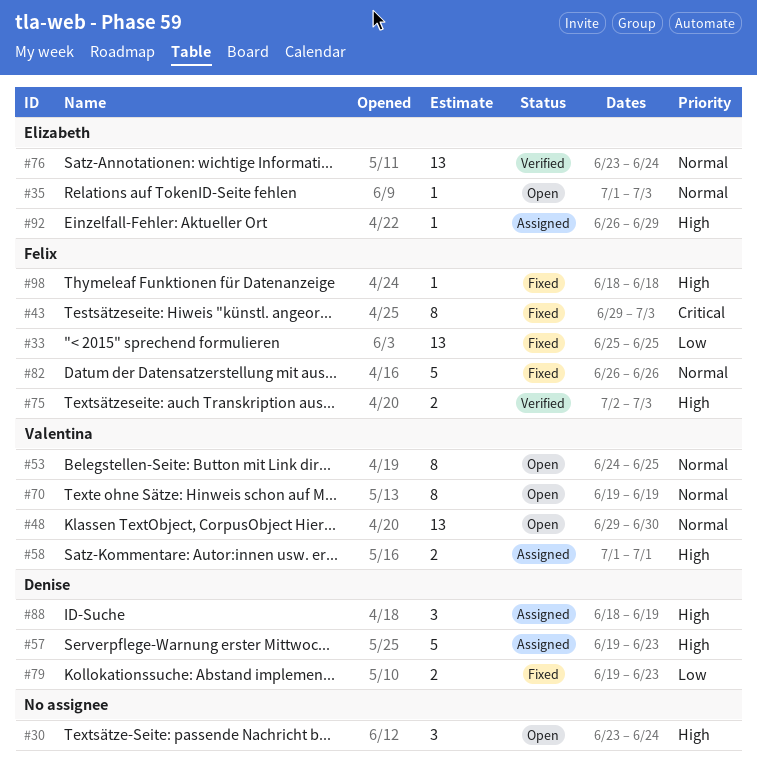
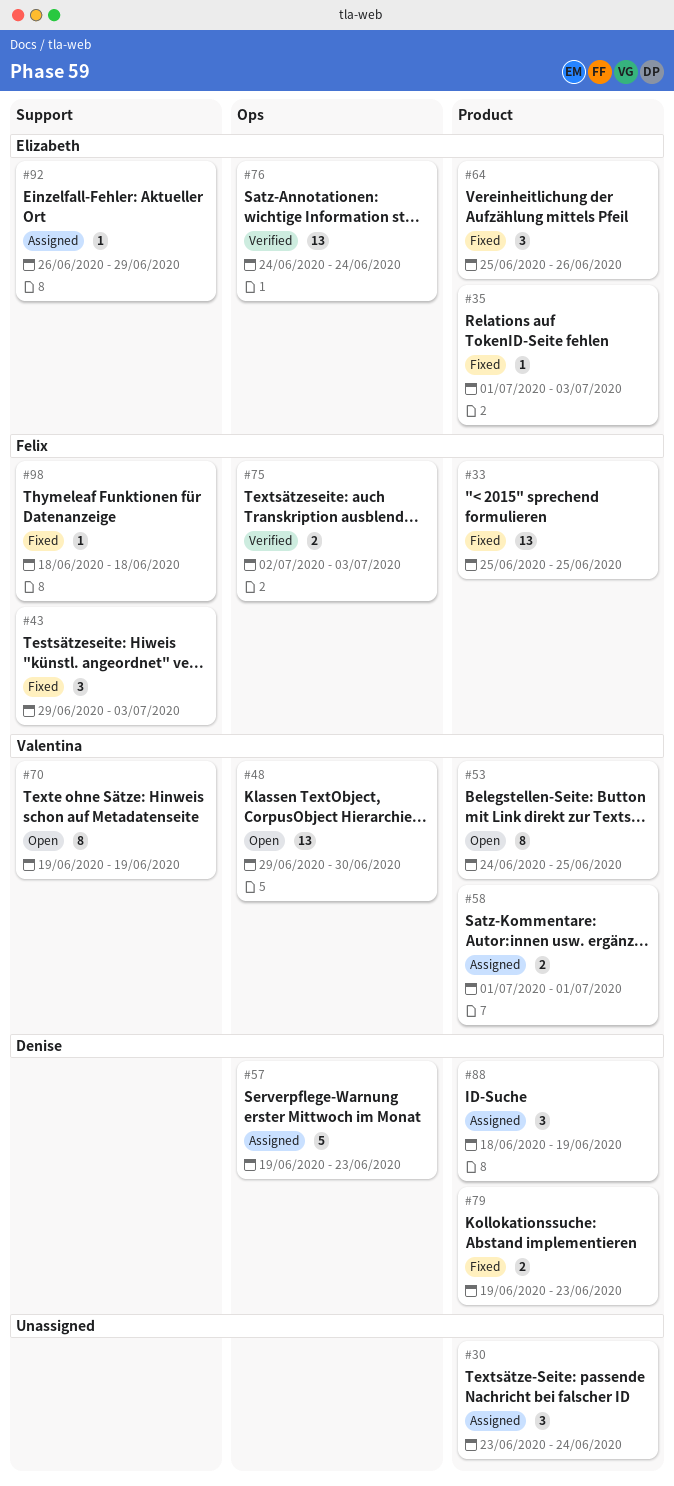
#30, status: Open -> Assigned
#35, status: Open -> Fixed
#43, estimate: 8 -> 3
#64: none -> present
#76, start: Jun 23 -> Jun 24
#82: present -> none

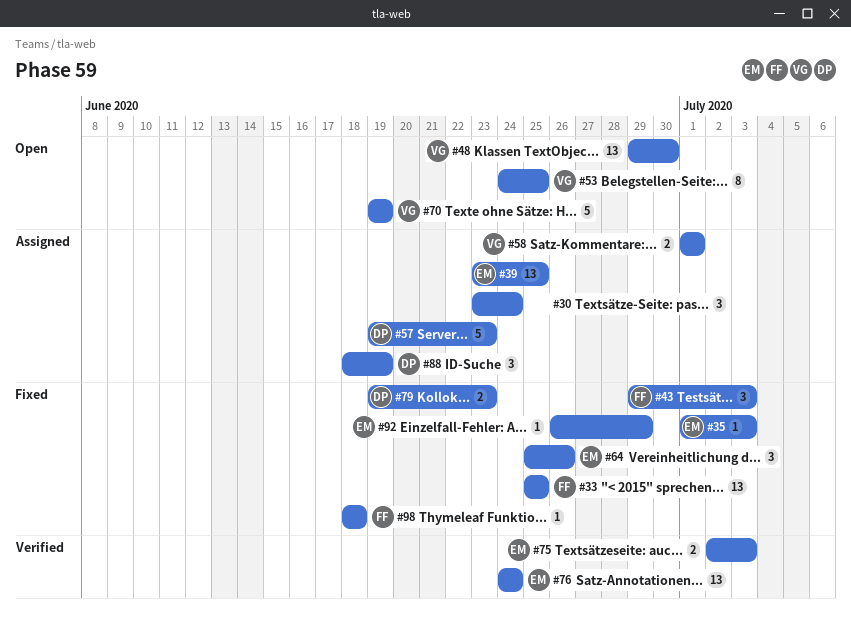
#39: none -> present
#70, estimate: 8 -> 5
#75, owner: Felix -> Elizabeth
#92, status: Assigned -> Fixed

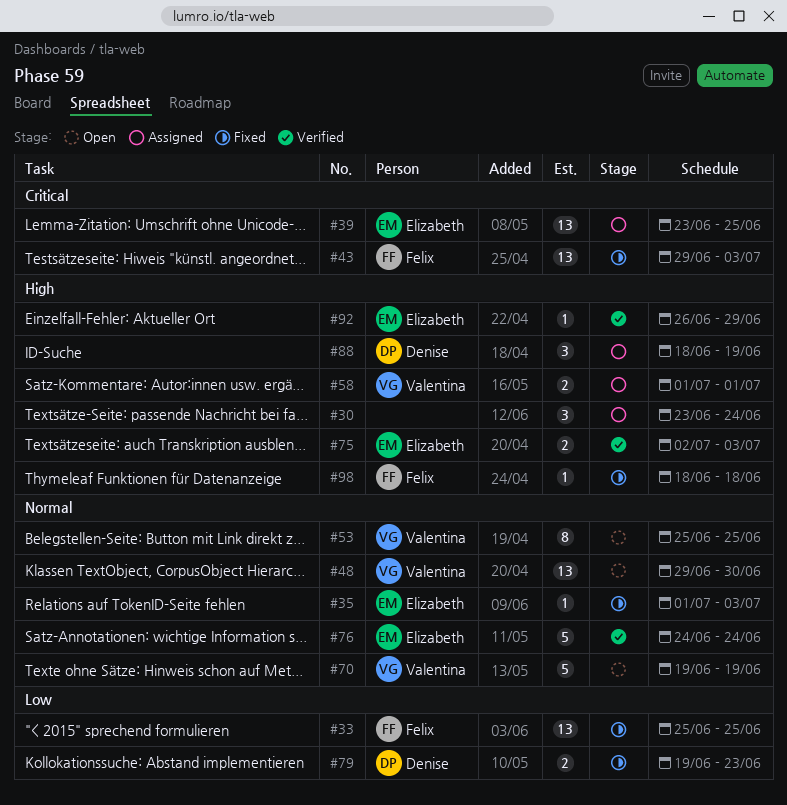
#43, estimate: 3 -> 13
#53, start: Jun 24 -> Jun 25
#57: present -> none
#64: present -> none
#76, estimate: 13 -> 5
#92, status: Fixed -> Verified

